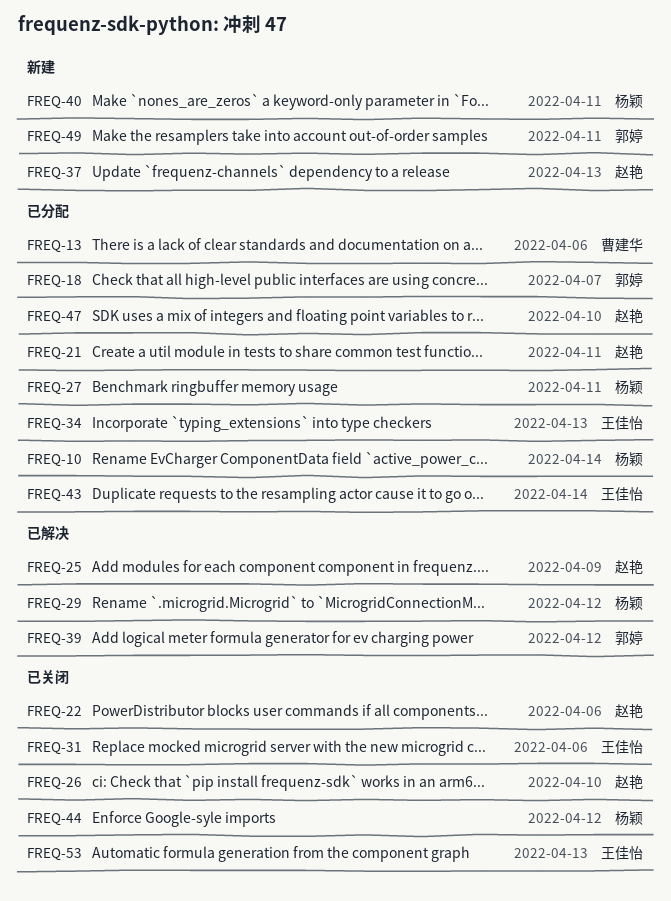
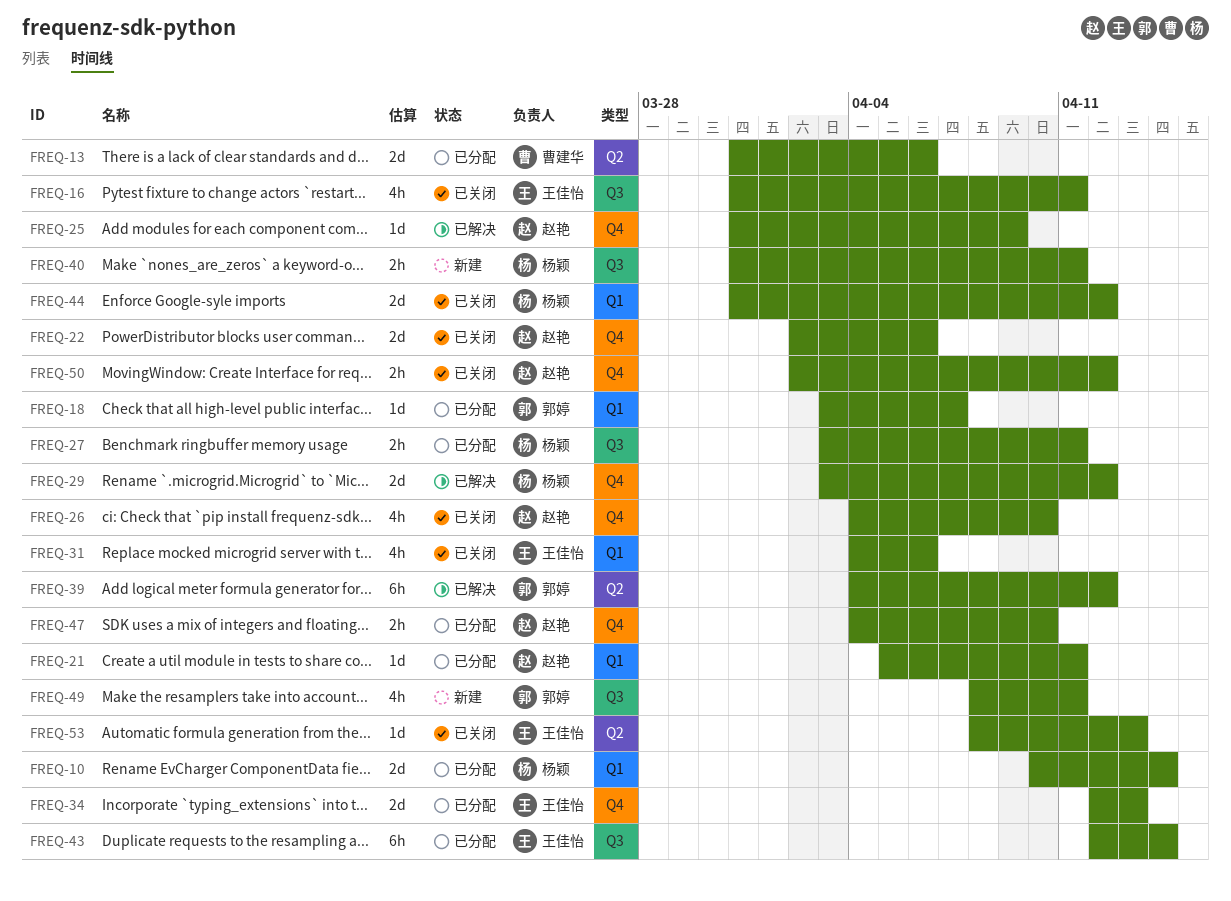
FREQ-16: none -> present
FREQ-37: present -> none
FREQ-50: none -> present

